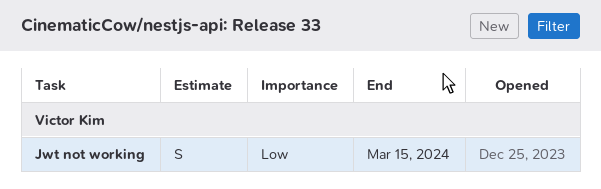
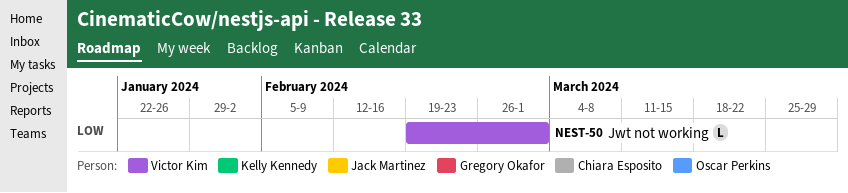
Jwt not working, estimate: S -> L
Jwt not working, due: Mar 15 -> Mar 1

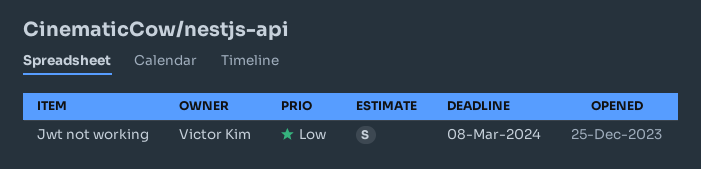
Jwt not working, estimate: L -> S
Jwt not working, due: Mar 1 -> Mar 8

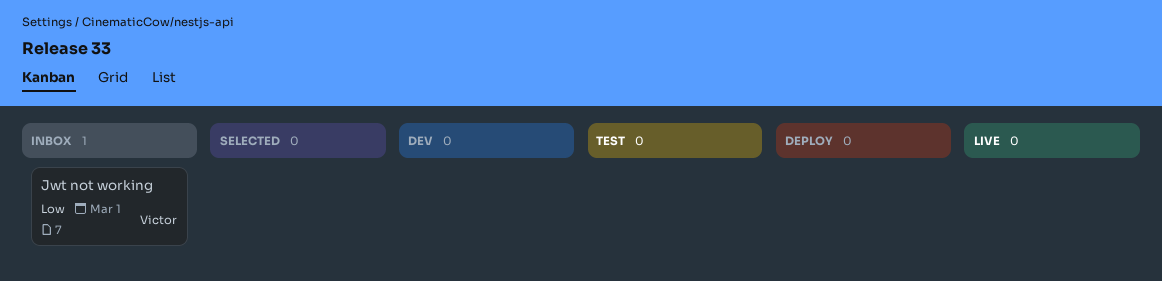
Jwt not working, due: Mar 8 -> Mar 1

